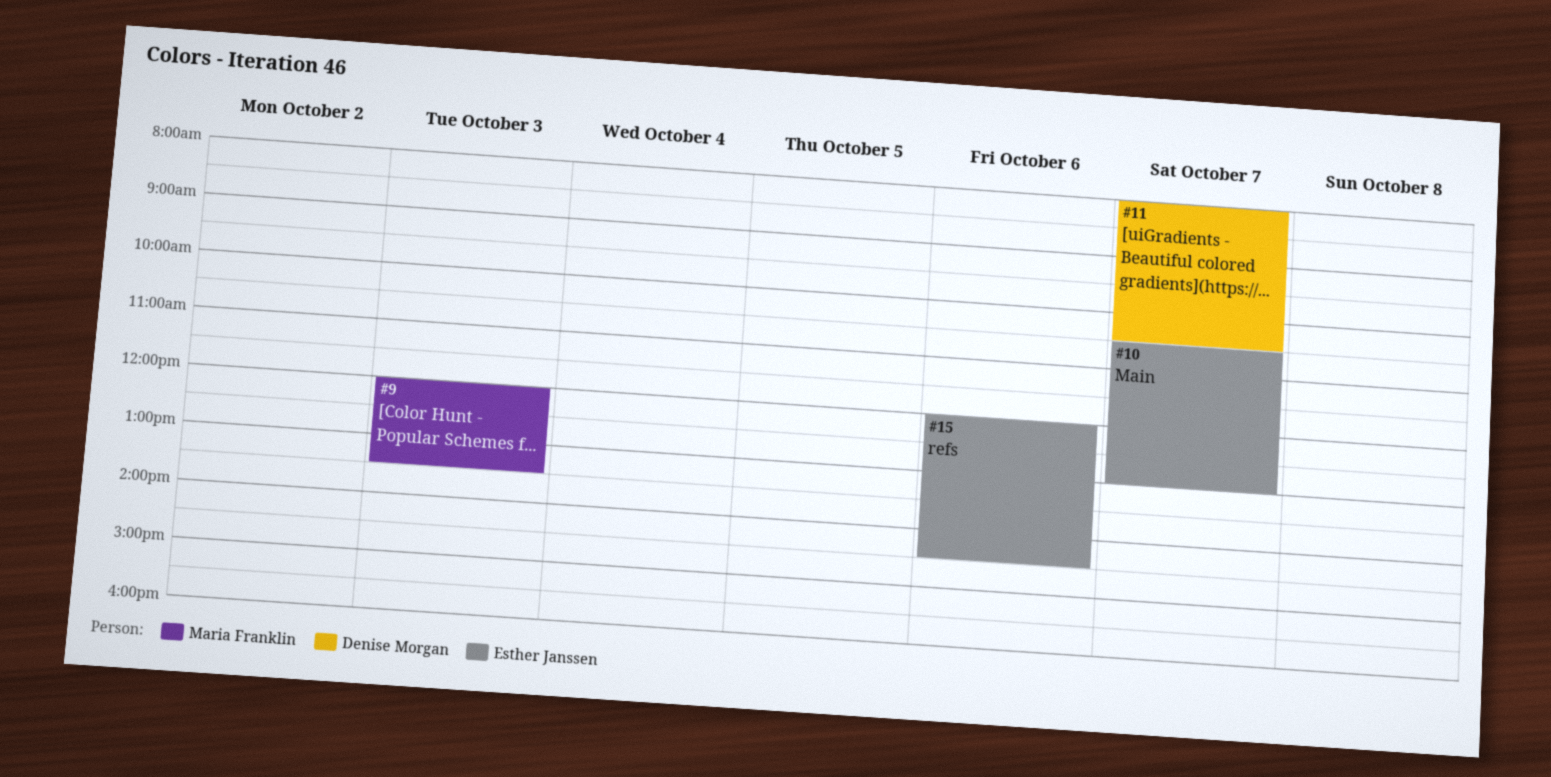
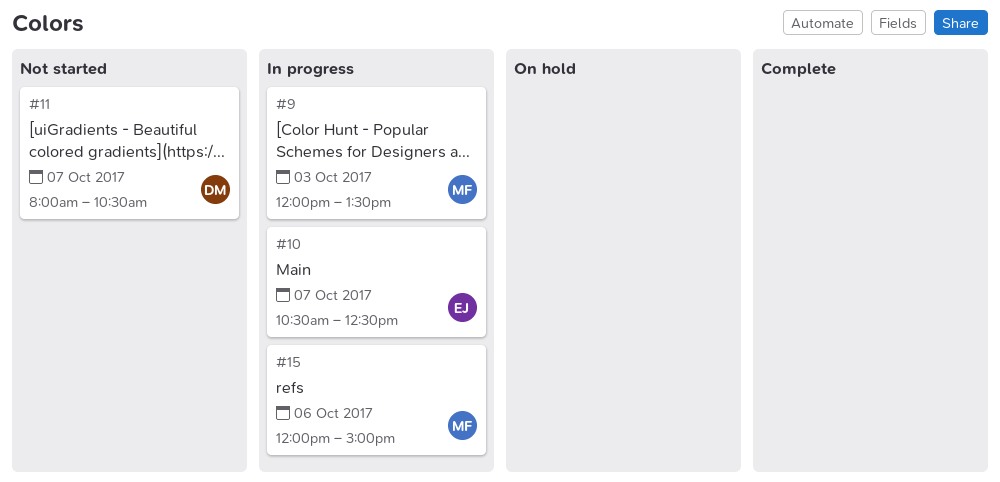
#10, ends: 13:00 -> 12:30
#15, owner: Esther Janssen -> Maria Franklin
#15, ends: 14:30 -> 15:00

